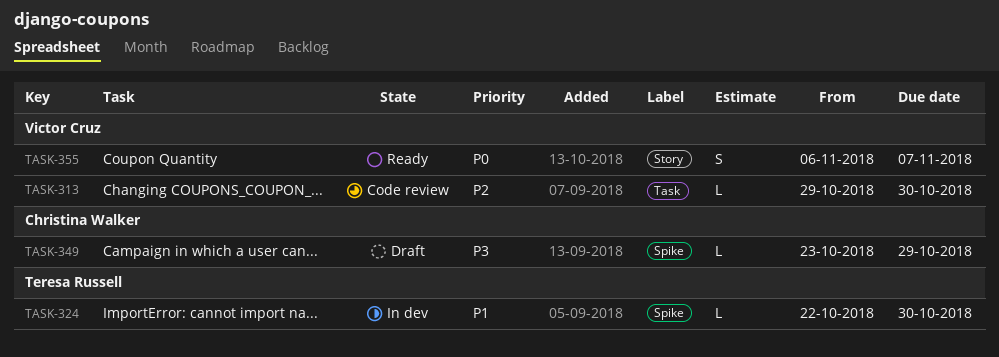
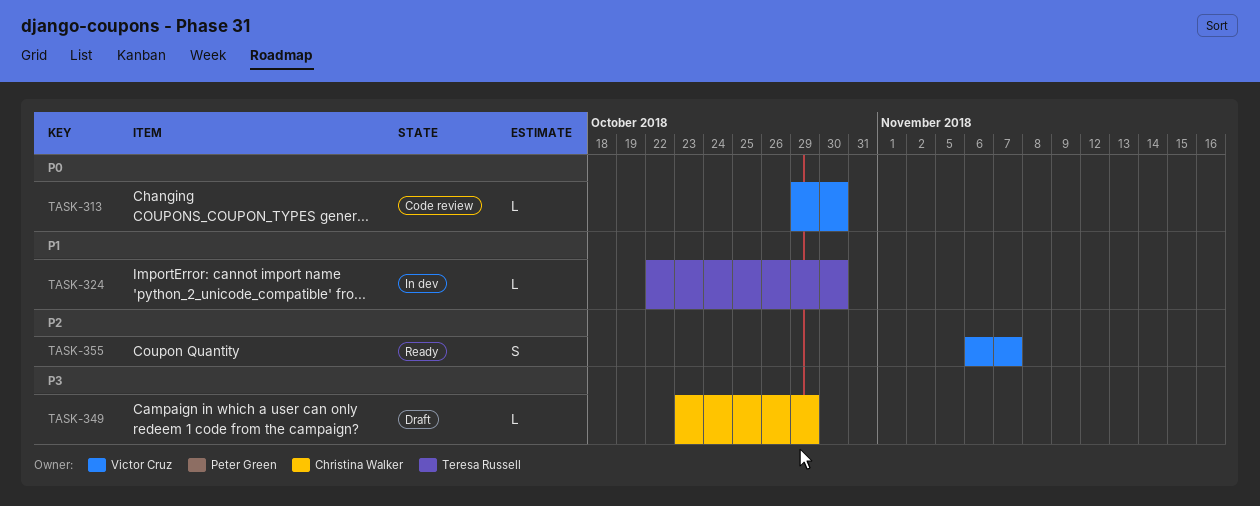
TASK-313, priority: P2 -> P0
TASK-355, priority: P0 -> P2

